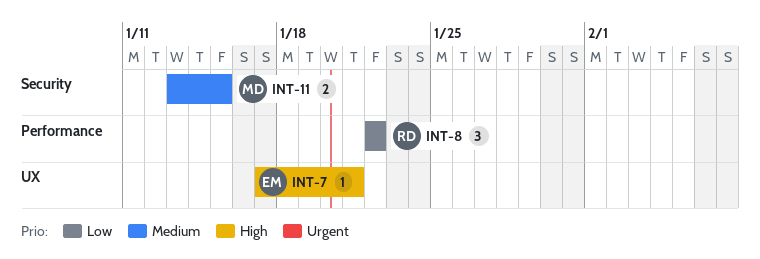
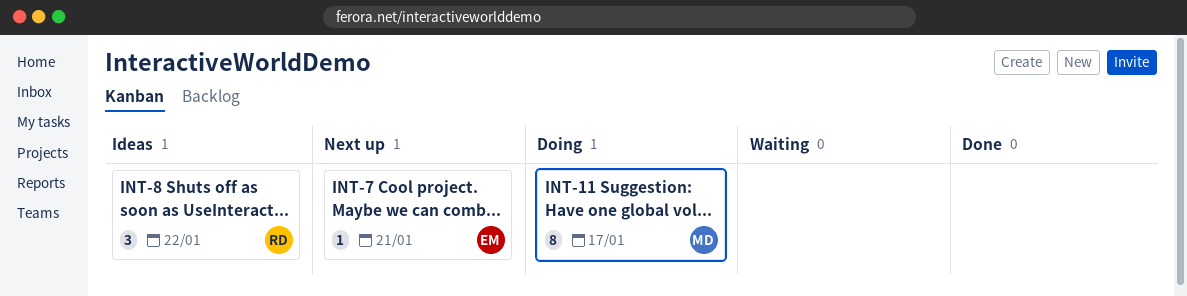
INT-11, estimate: 2 -> 8
INT-11, due: Jan 15 -> Jan 17

